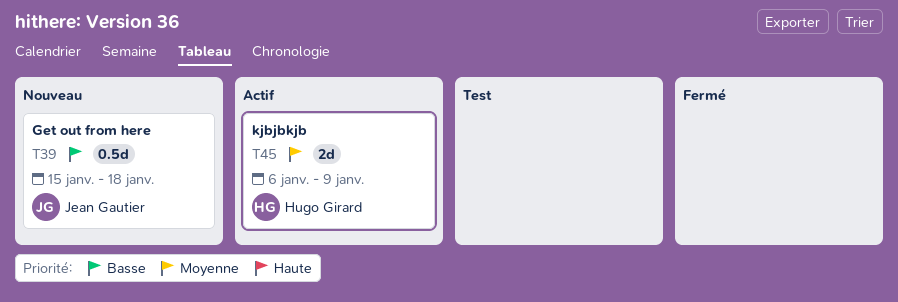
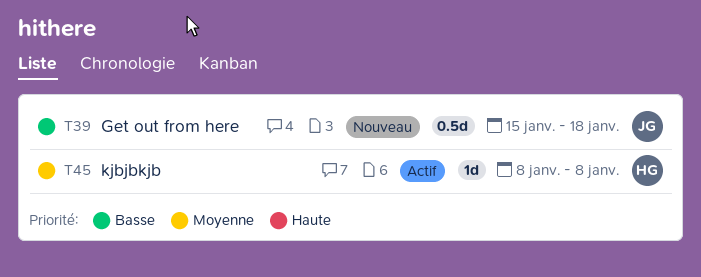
T45, estimate: 2d -> 1d
T45, start: Jan 6 -> Jan 8
T45, due: Jan 9 -> Jan 8

